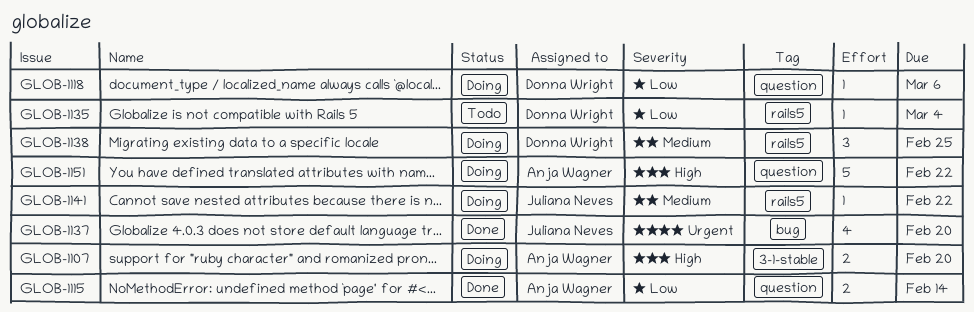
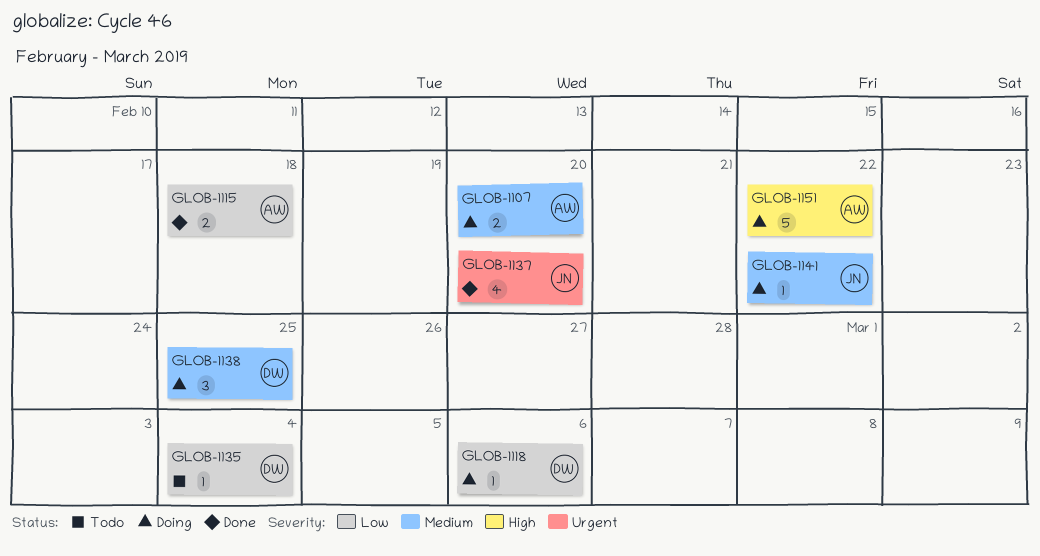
GLOB-1107, priority: High -> Medium
GLOB-1115, due: Feb 14 -> Feb 18

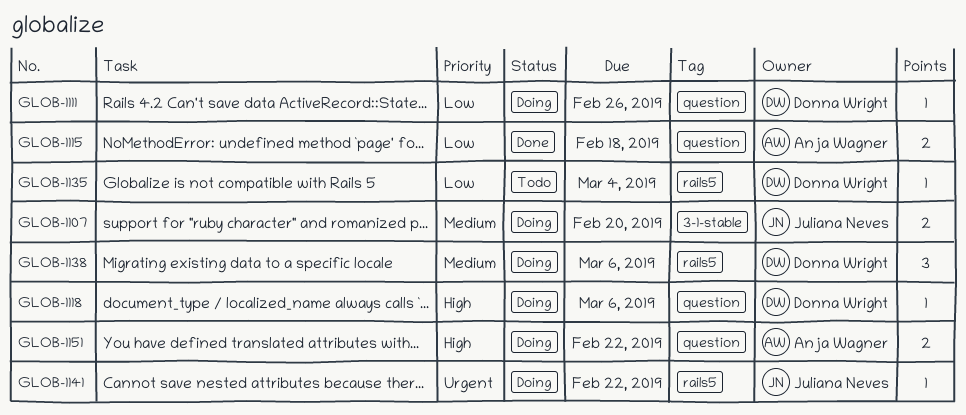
GLOB-1107, owner: Anja Wagner -> Juliana Neves
GLOB-1111: none -> present
GLOB-1118, priority: Low -> High
GLOB-1137: present -> none
GLOB-1138, due: Feb 25 -> Mar 6
GLOB-1141, priority: Medium -> Urgent
GLOB-1151, estimate: 5 -> 2

